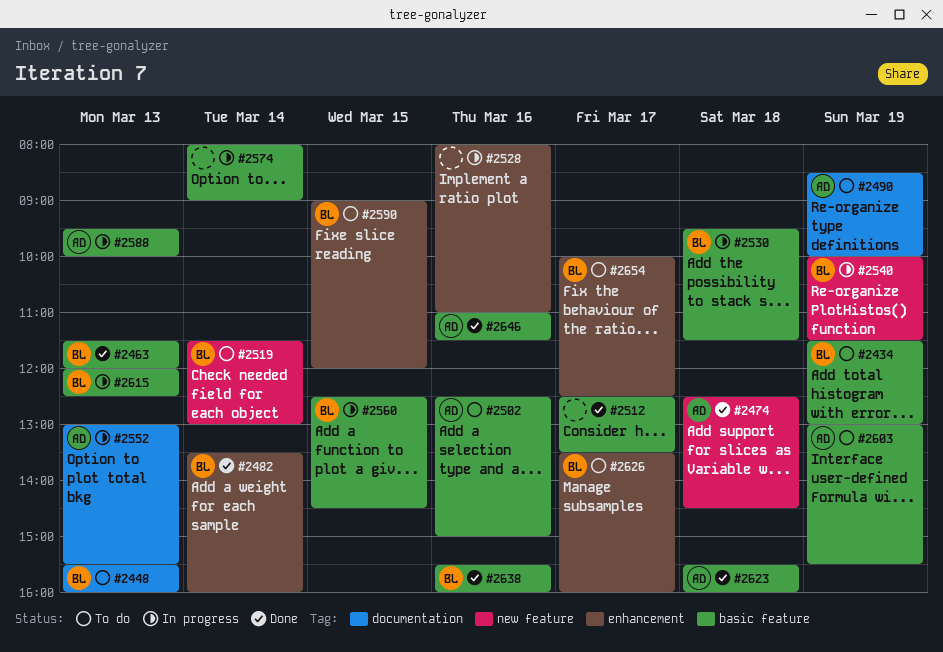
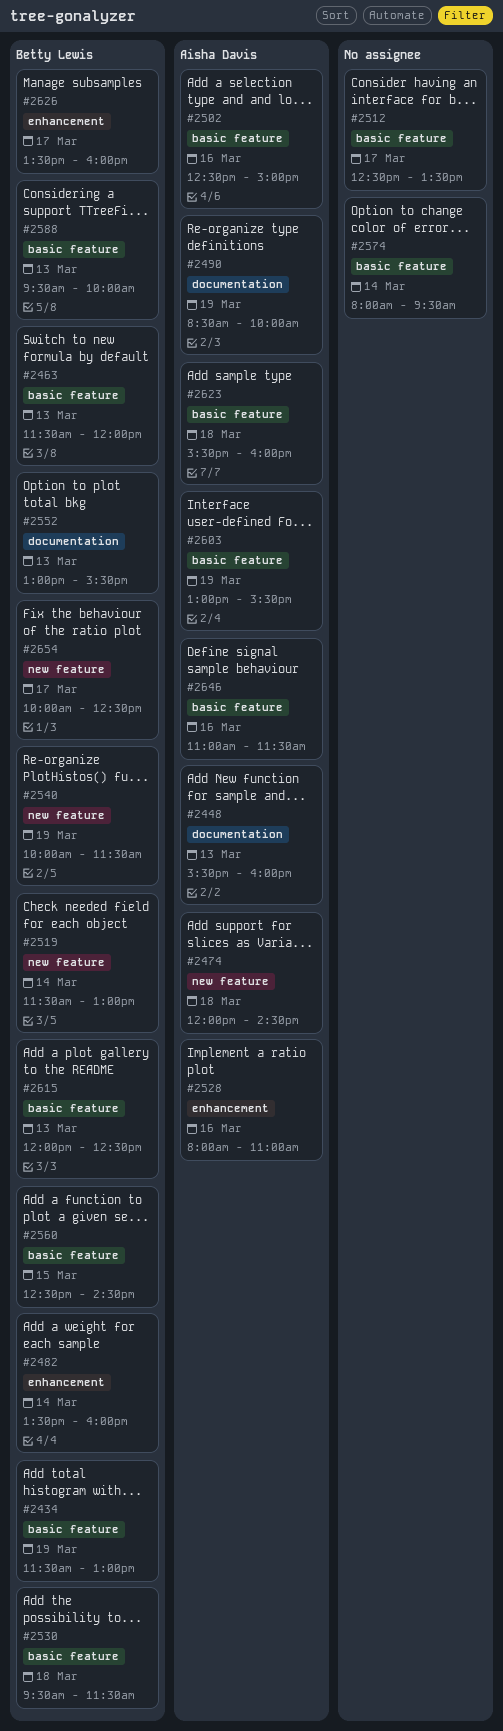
#2448, owner: Betty Lewis -> Aisha Davis
#2474, begins: 12:30 -> 12:00
#2528, owner: none -> Aisha Davis
#2552, owner: Aisha Davis -> Betty Lewis
#2574, ends: 09:00 -> 09:30
#2588, owner: Aisha Davis -> Betty Lewis
#2590: present -> none
#2638: present -> none
#2654, label: enhancement -> new feature

